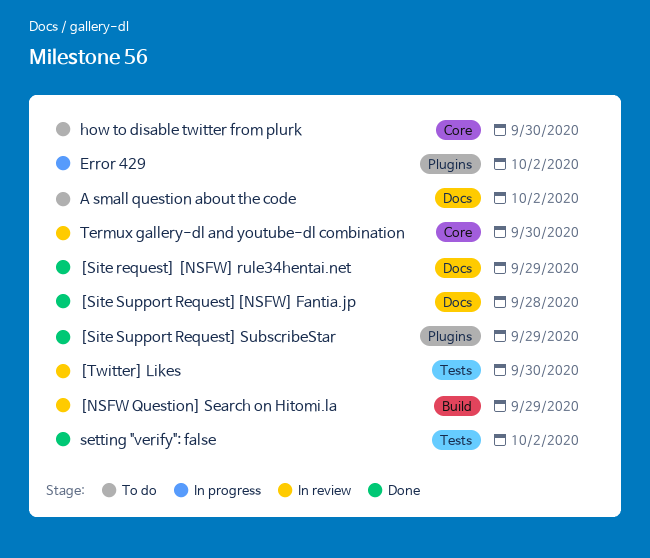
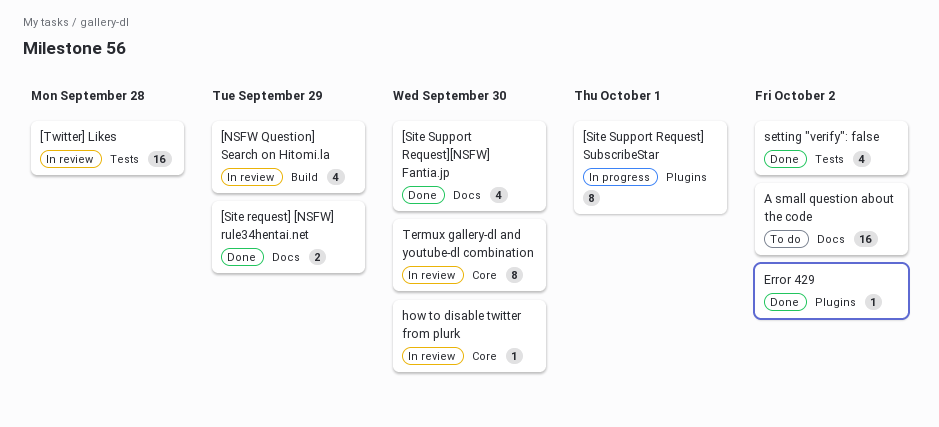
[Site Support Request] SubscribeStar, status: Done -> In progress
[Site Support Request] SubscribeStar, due: Sep 29 -> Oct 1
[Site Support Request][NSFW] Fantia.jp, due: Sep 28 -> Sep 30
[Twitter] Likes, due: Sep 30 -> Sep 28
Error 429, status: In progress -> Done
how to disable twitter from plurk, status: To do -> In review

